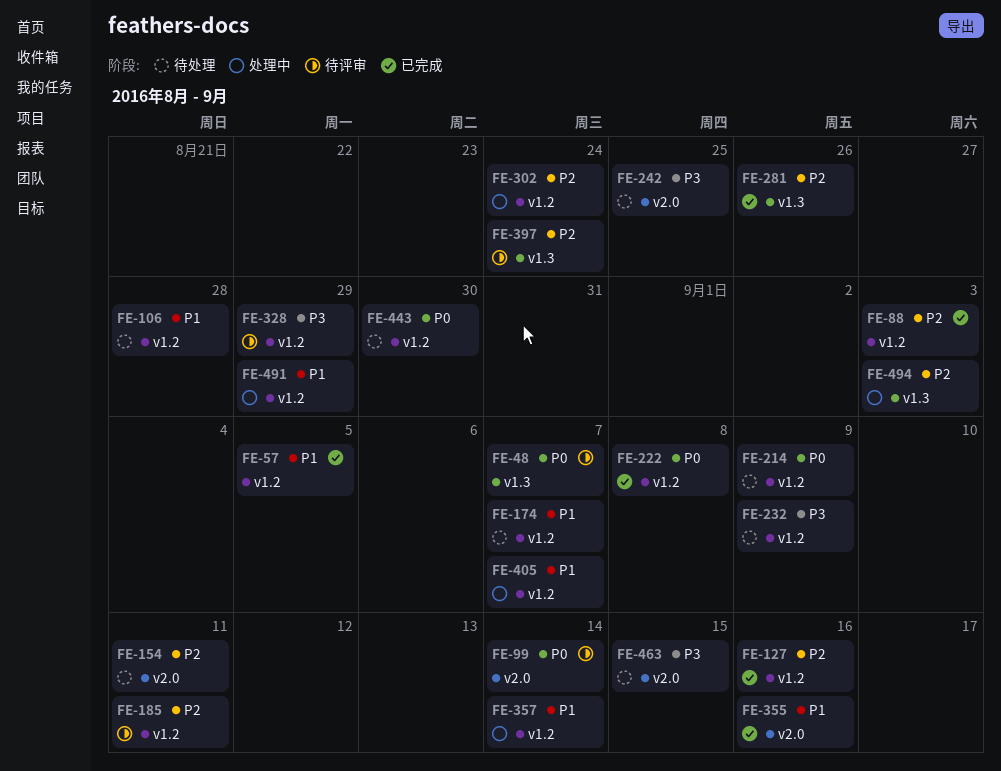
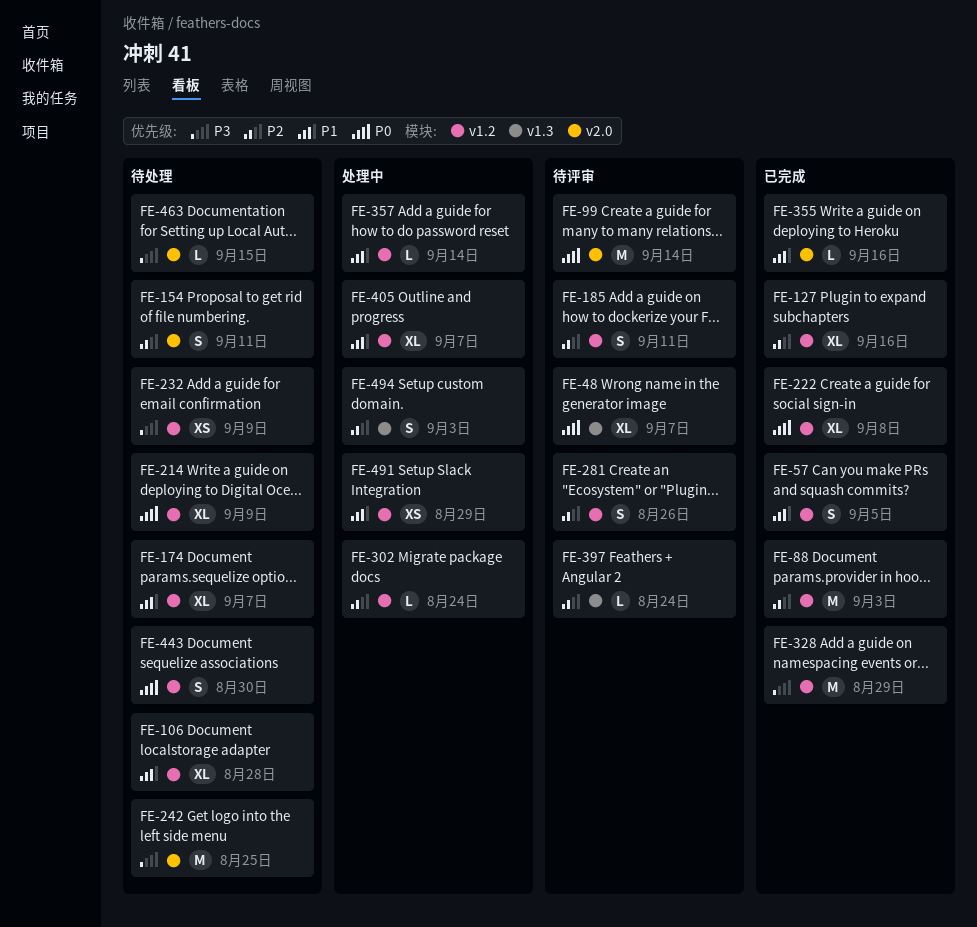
FE-281, status: 已完成 -> 待评审
FE-281, label: v1.3 -> v1.2
FE-328, status: 待评审 -> 已完成

